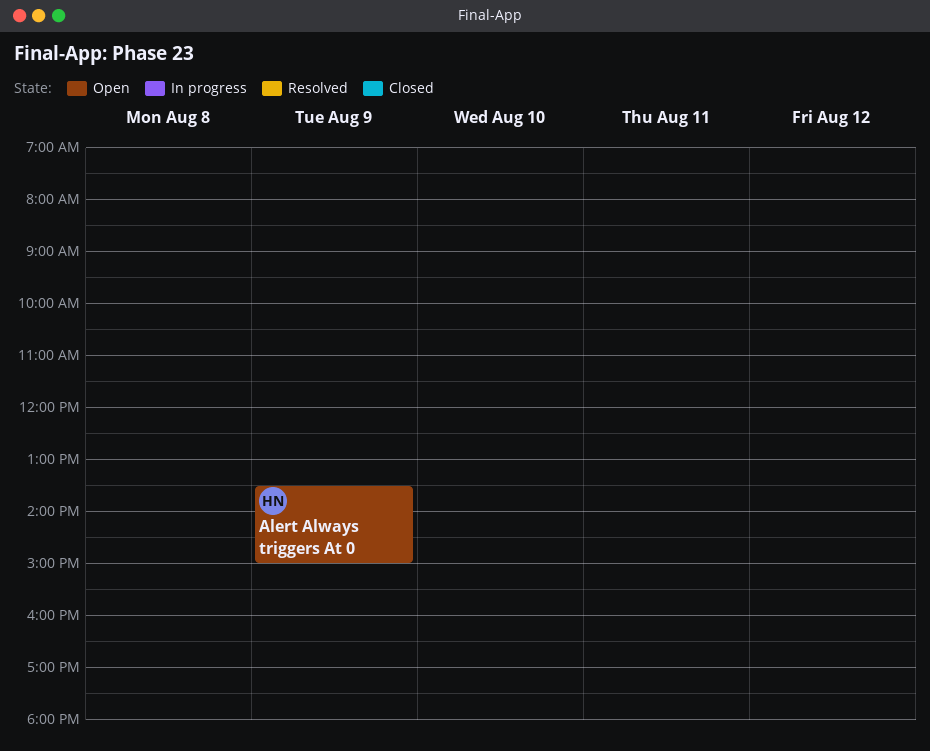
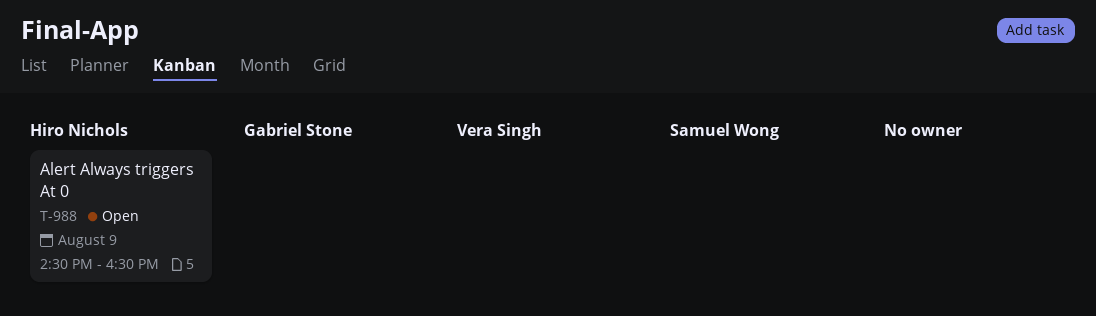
Alert Always triggers At 0, begins: 13:30 -> 14:30
Alert Always triggers At 0, ends: 15:00 -> 16:30

